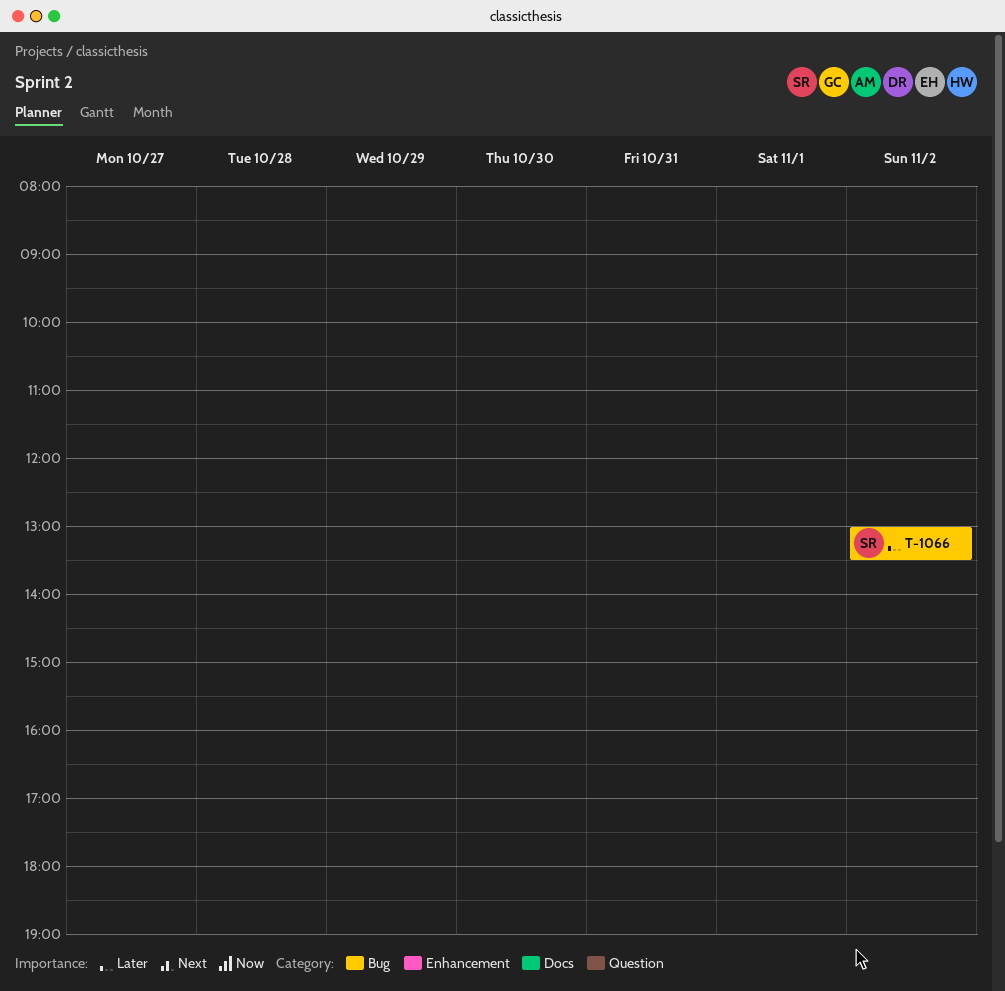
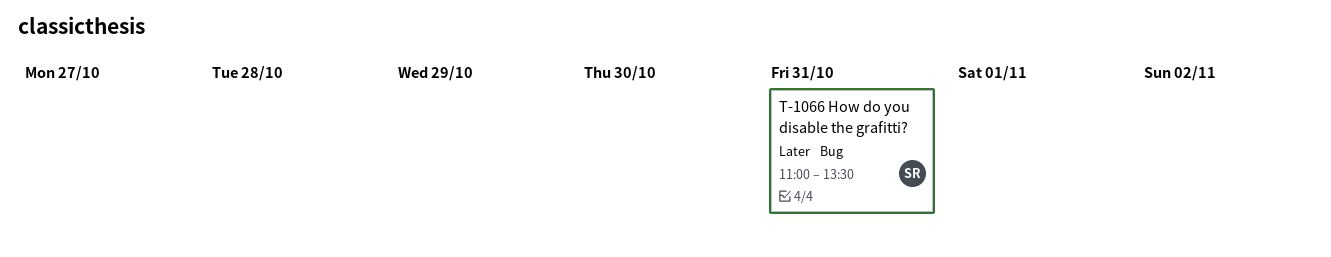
T-1066, day: Nov 2 -> Oct 31
T-1066, begins: 13:00 -> 11:00

